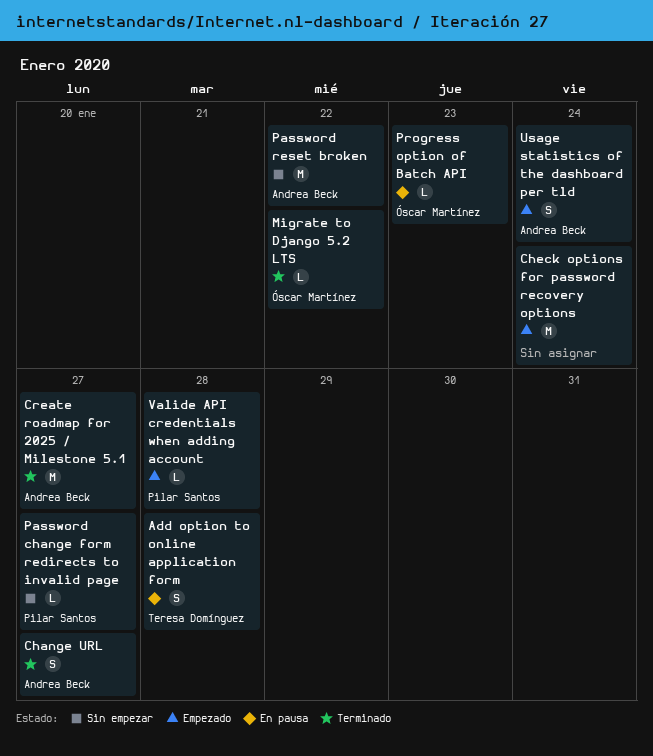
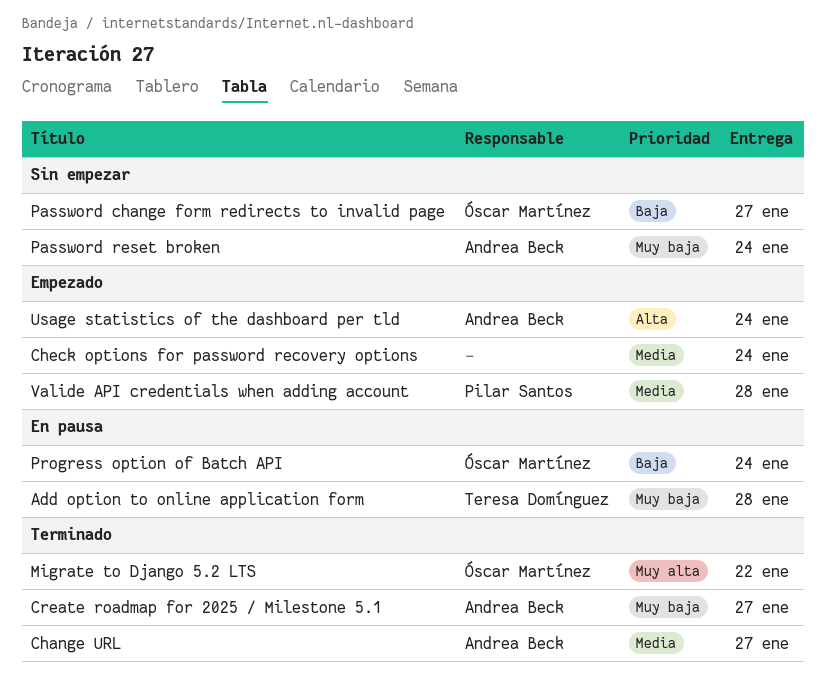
Password change form redirects to invalid page, owner: Pilar Santos -> Óscar Martínez
Password reset broken, due: Jan 22 -> Jan 24
Progress option of Batch API, due: Jan 23 -> Jan 24

